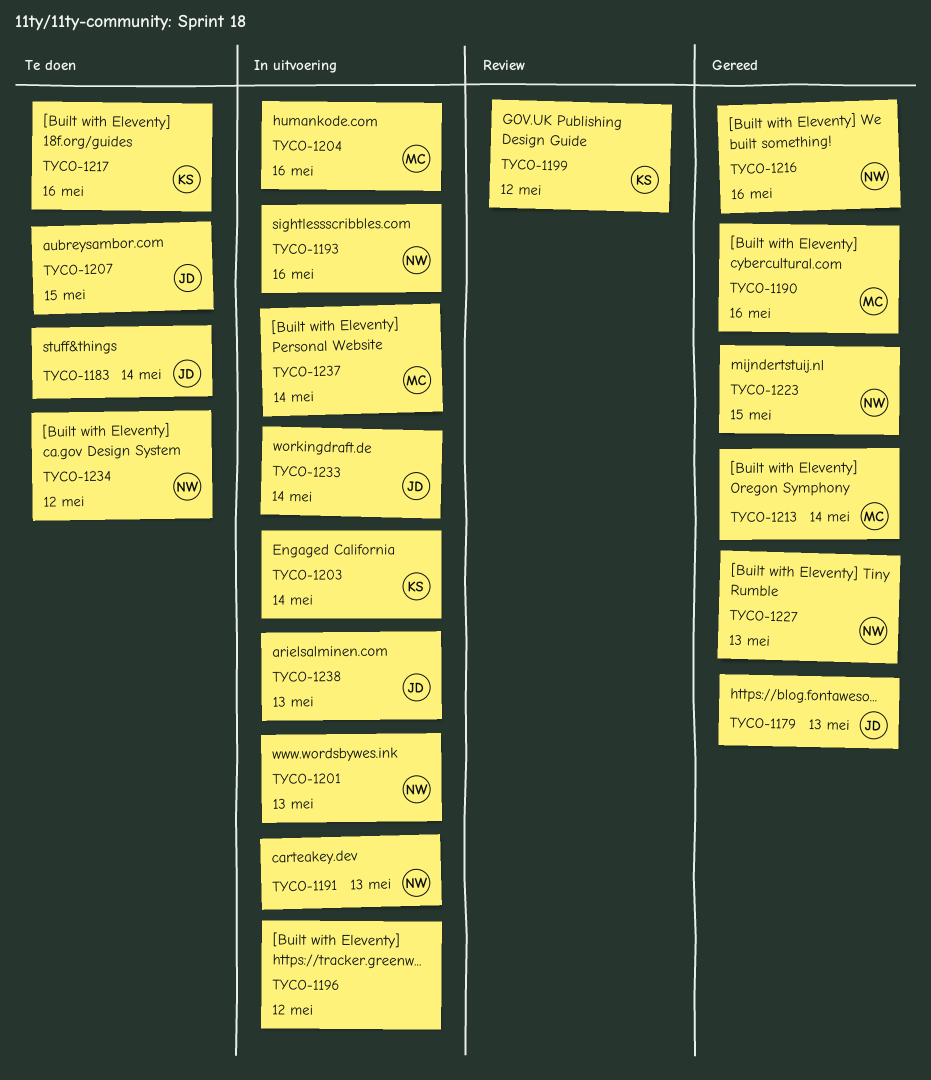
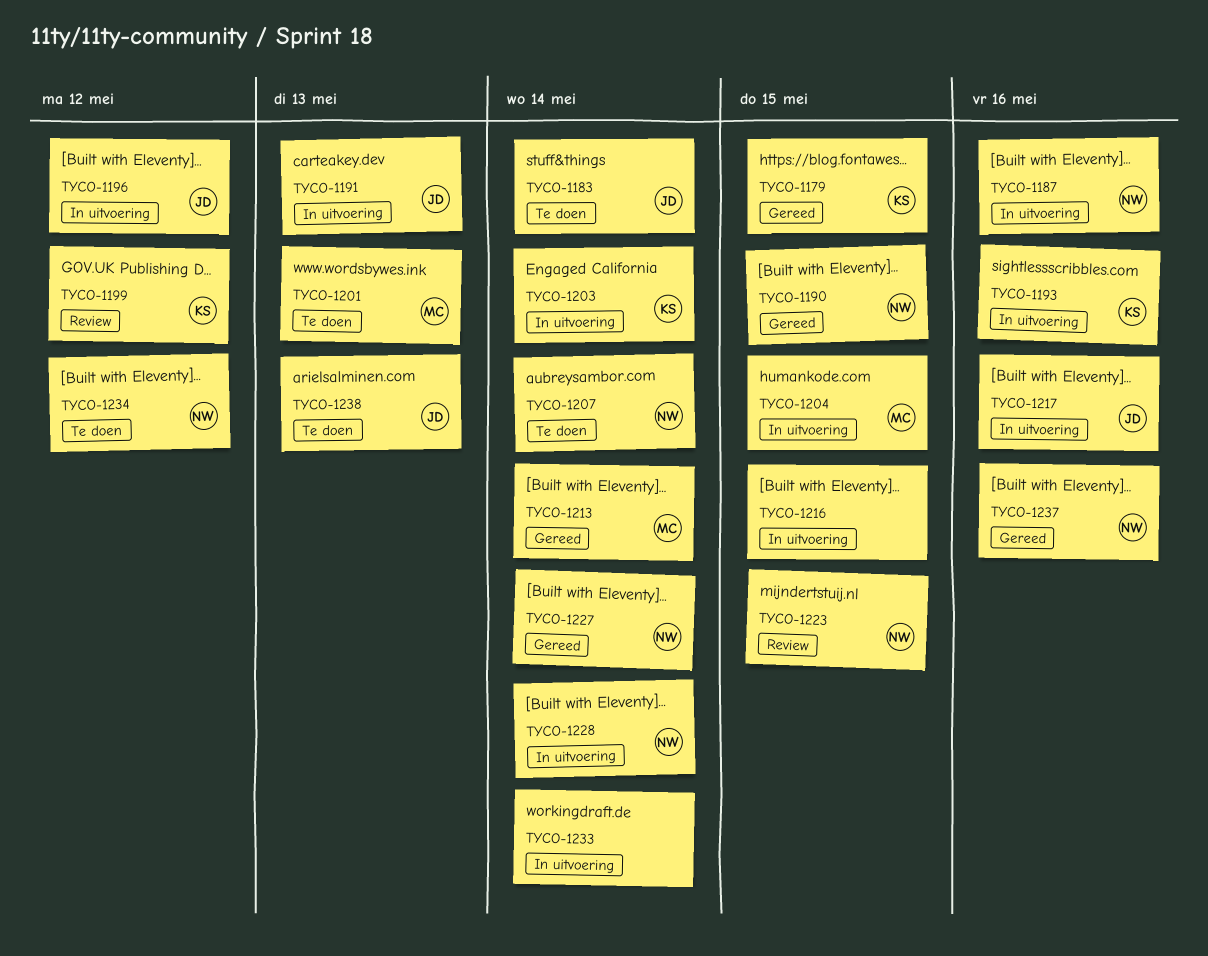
TYCO-1179, owner: JD -> KS
TYCO-1179, due: May 13 -> May 15
TYCO-1187: none -> present
TYCO-1190, owner: MC -> NW
TYCO-1190, due: May 16 -> May 15
TYCO-1191, owner: NW -> JD
TYCO-1193, owner: NW -> KS
TYCO-1196, owner: none -> JD
TYCO-1201, status: In uitvoering -> Te doen
TYCO-1201, owner: NW -> MC
TYCO-1204, due: May 16 -> May 15
TYCO-1207, owner: JD -> NW
TYCO-1207, due: May 15 -> May 14
TYCO-1216, status: Gereed -> In uitvoering
TYCO-1216, owner: NW -> none
TYCO-1216, due: May 16 -> May 15
TYCO-1217, status: Te doen -> In uitvoering
TYCO-1217, owner: KS -> JD
TYCO-1223, status: Gereed -> Review
TYCO-1227, due: May 13 -> May 14
TYCO-1228: none -> present
TYCO-1233, owner: JD -> none
TYCO-1237, status: In uitvoering -> Gereed
TYCO-1237, owner: MC -> NW
TYCO-1237, due: May 14 -> May 16
TYCO-1238, status: In uitvoering -> Te doen

